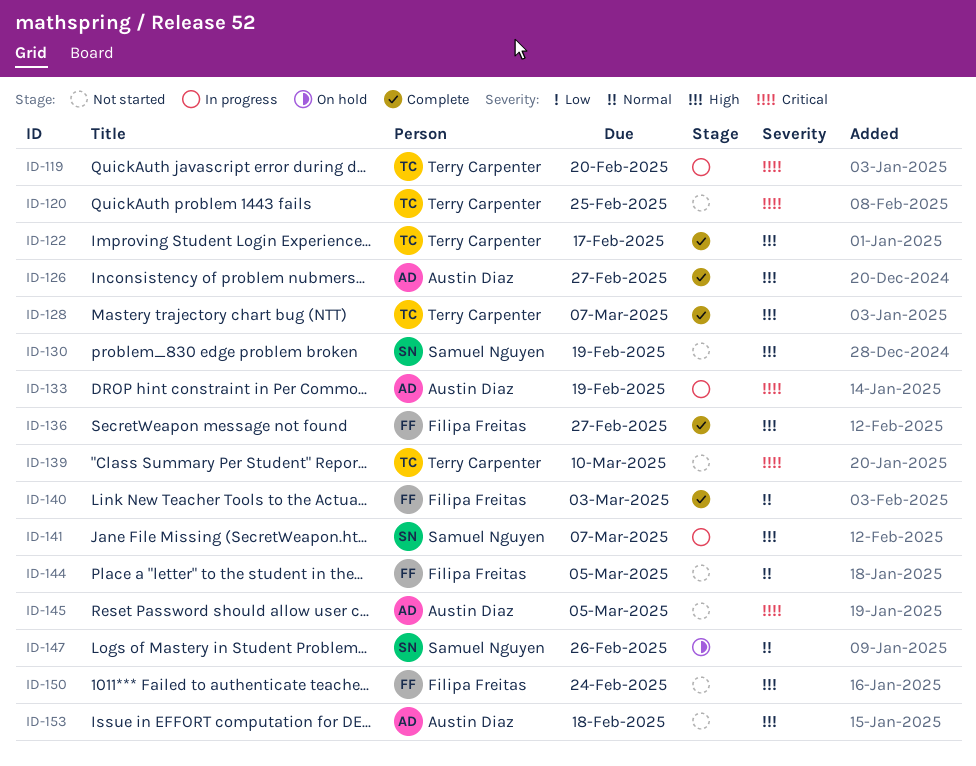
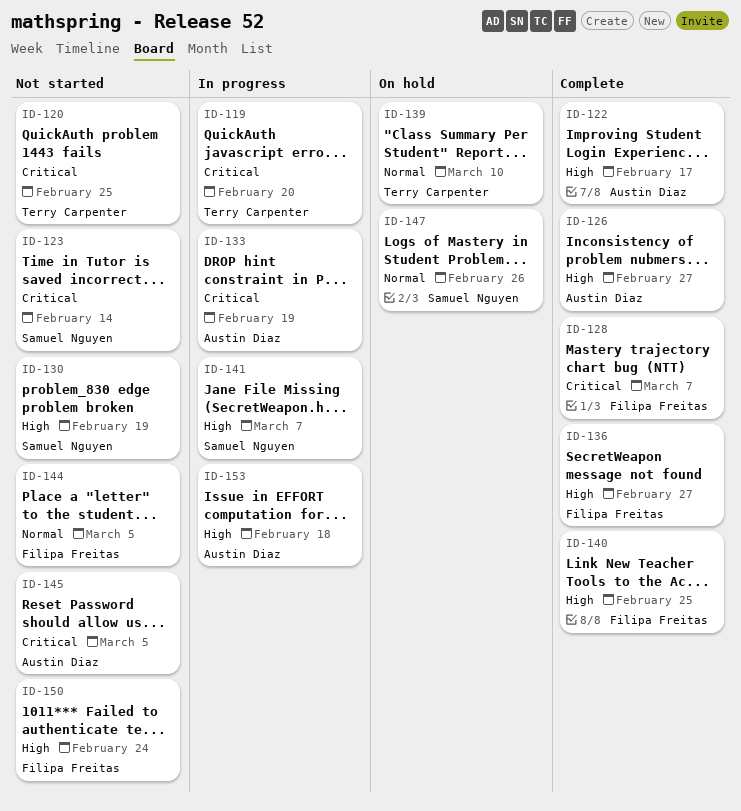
ID-122, owner: Terry Carpenter -> Austin Diaz
ID-123: none -> present
ID-128, owner: Terry Carpenter -> Filipa Freitas
ID-128, priority: High -> Critical
ID-139, status: Not started -> On hold
ID-139, priority: Critical -> Normal
ID-140, priority: Normal -> High
ID-140, due: Mar 3 -> Feb 25
ID-153, status: Not started -> In progress

